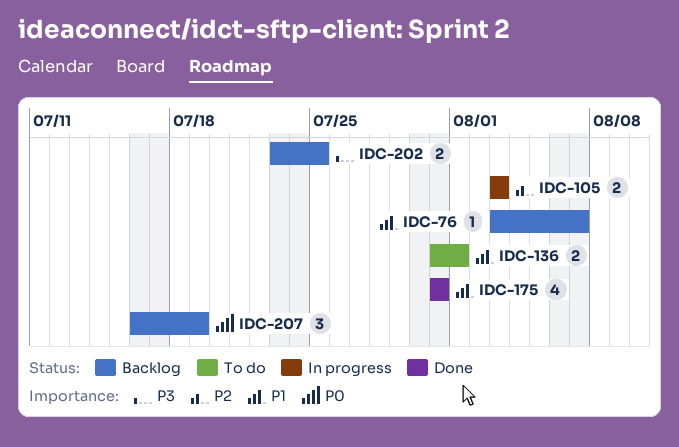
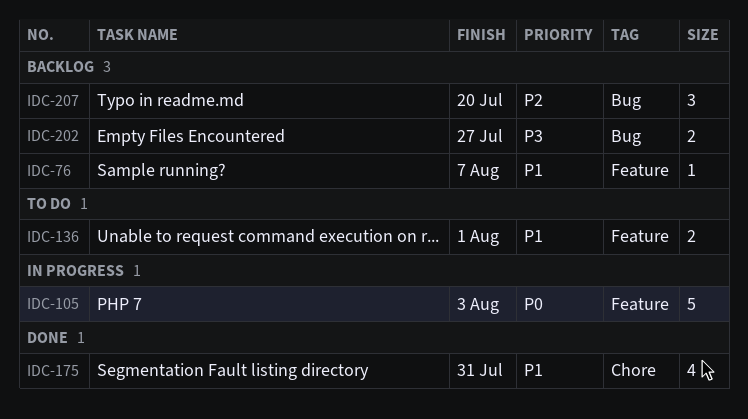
IDC-105, priority: P2 -> P0
IDC-105, estimate: 2 -> 5
IDC-202, due: Jul 25 -> Jul 27
IDC-207, priority: P0 -> P2
IDC-207, due: Jul 19 -> Jul 20

